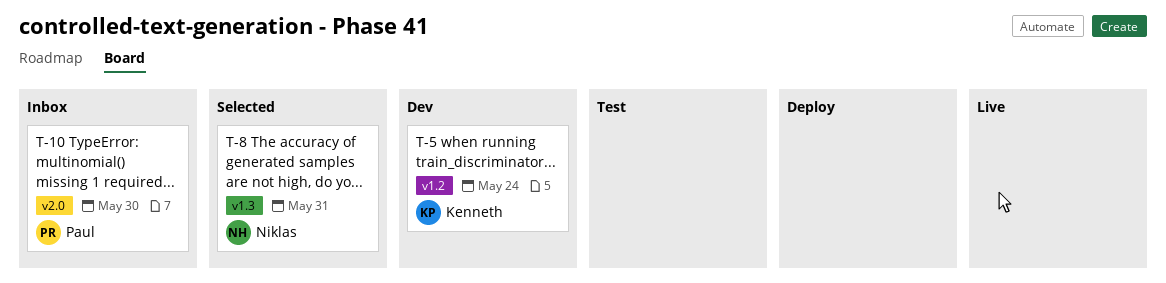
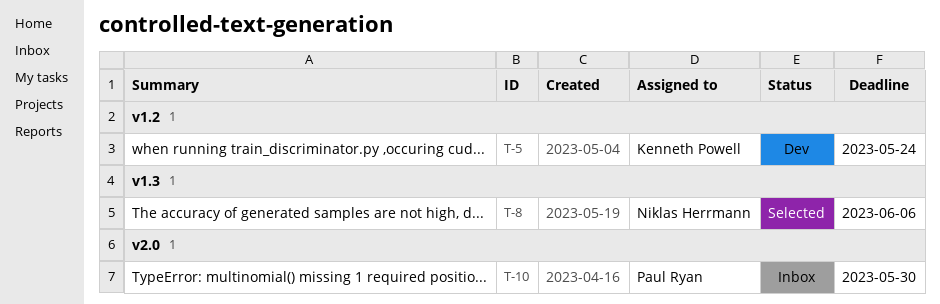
T-8, due: May 31 -> Jun 6

